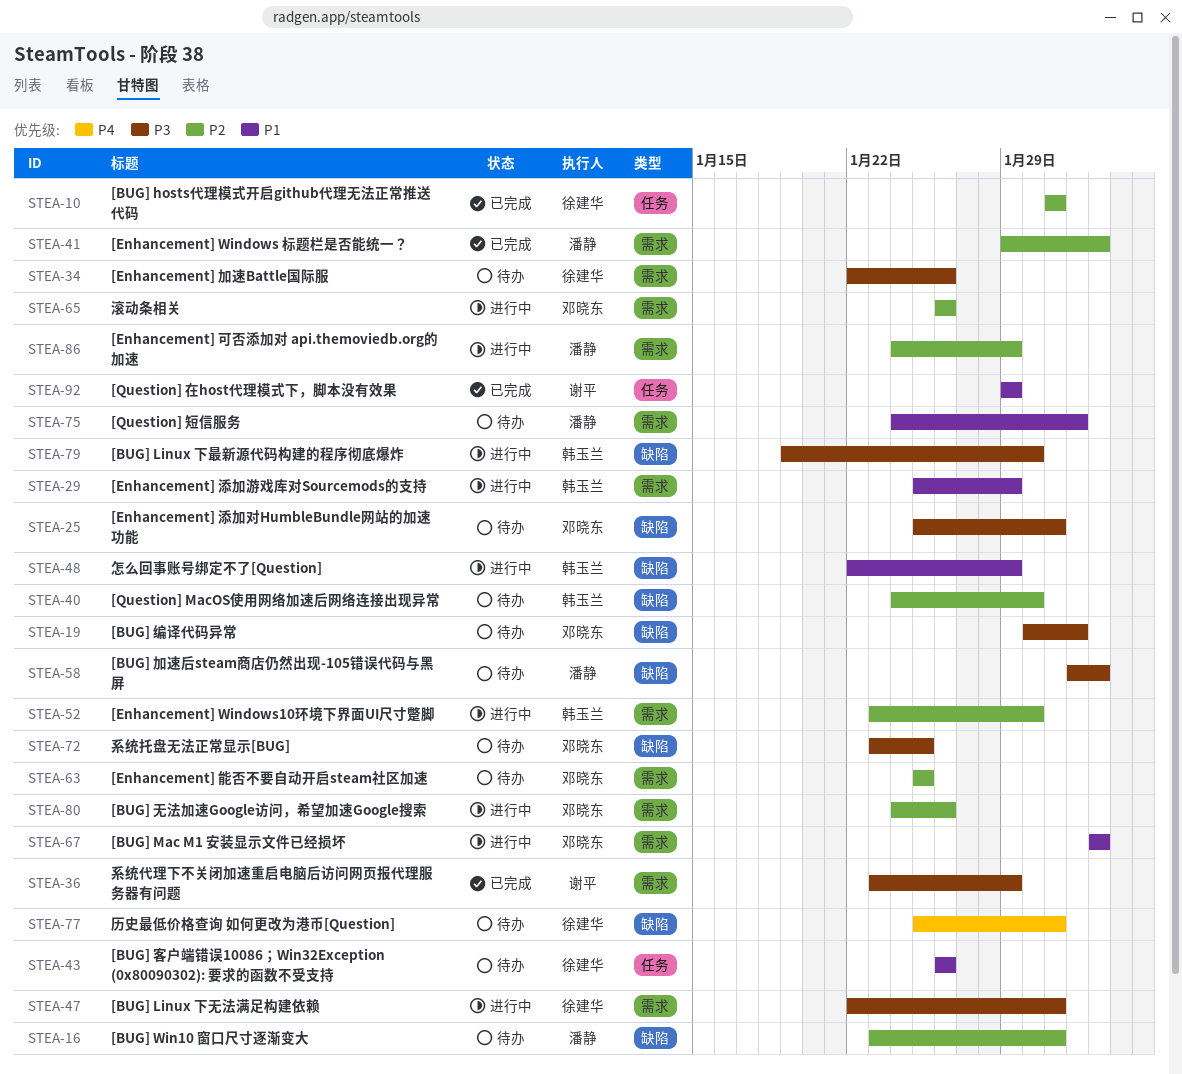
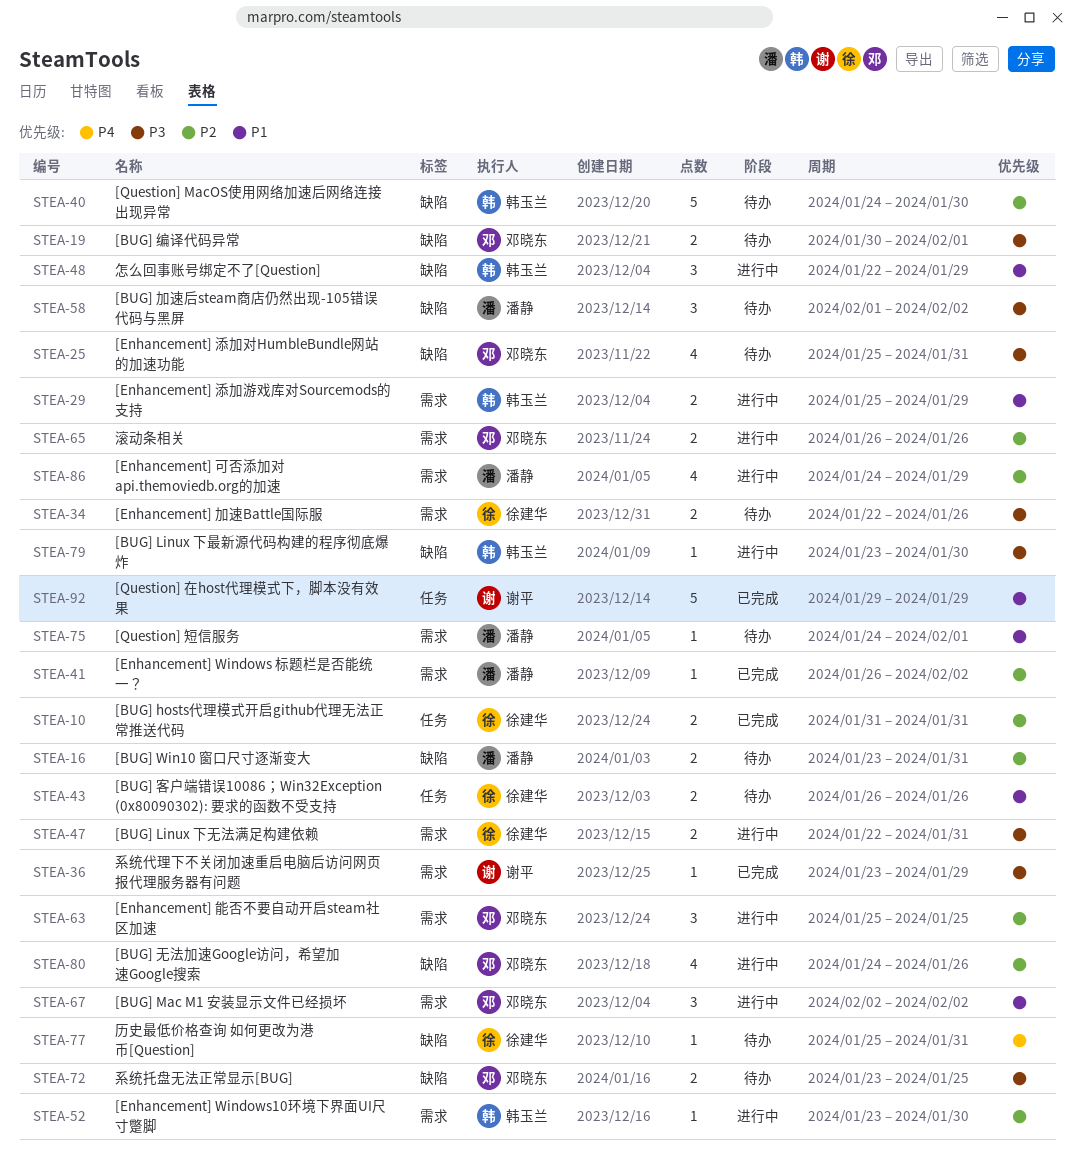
STEA-41, start: Jan 29 -> Jan 26
STEA-63, status: 待办 -> 进行中
STEA-79, start: Jan 19 -> Jan 23
STEA-80, label: 需求 -> 缺陷

